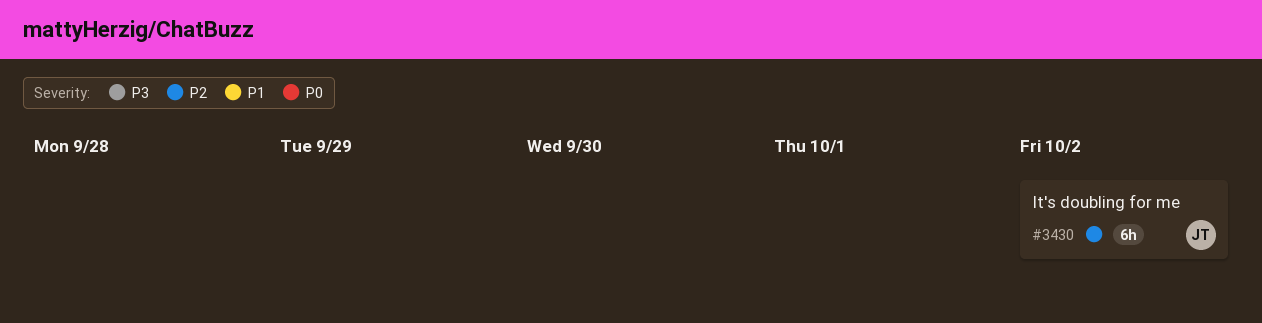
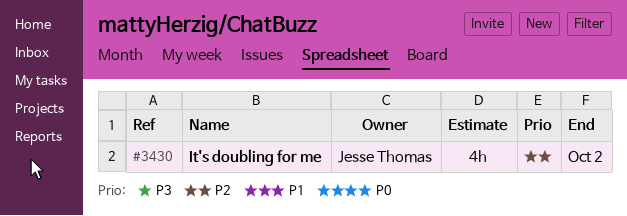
#3430, estimate: 6h -> 4h

